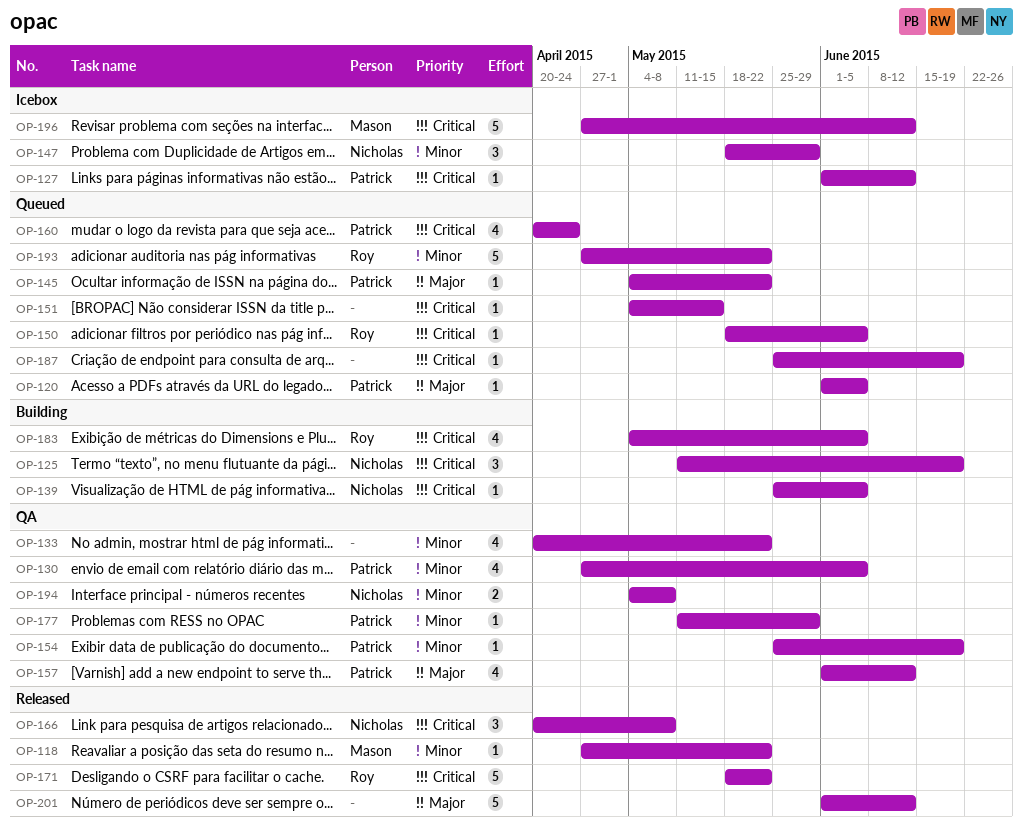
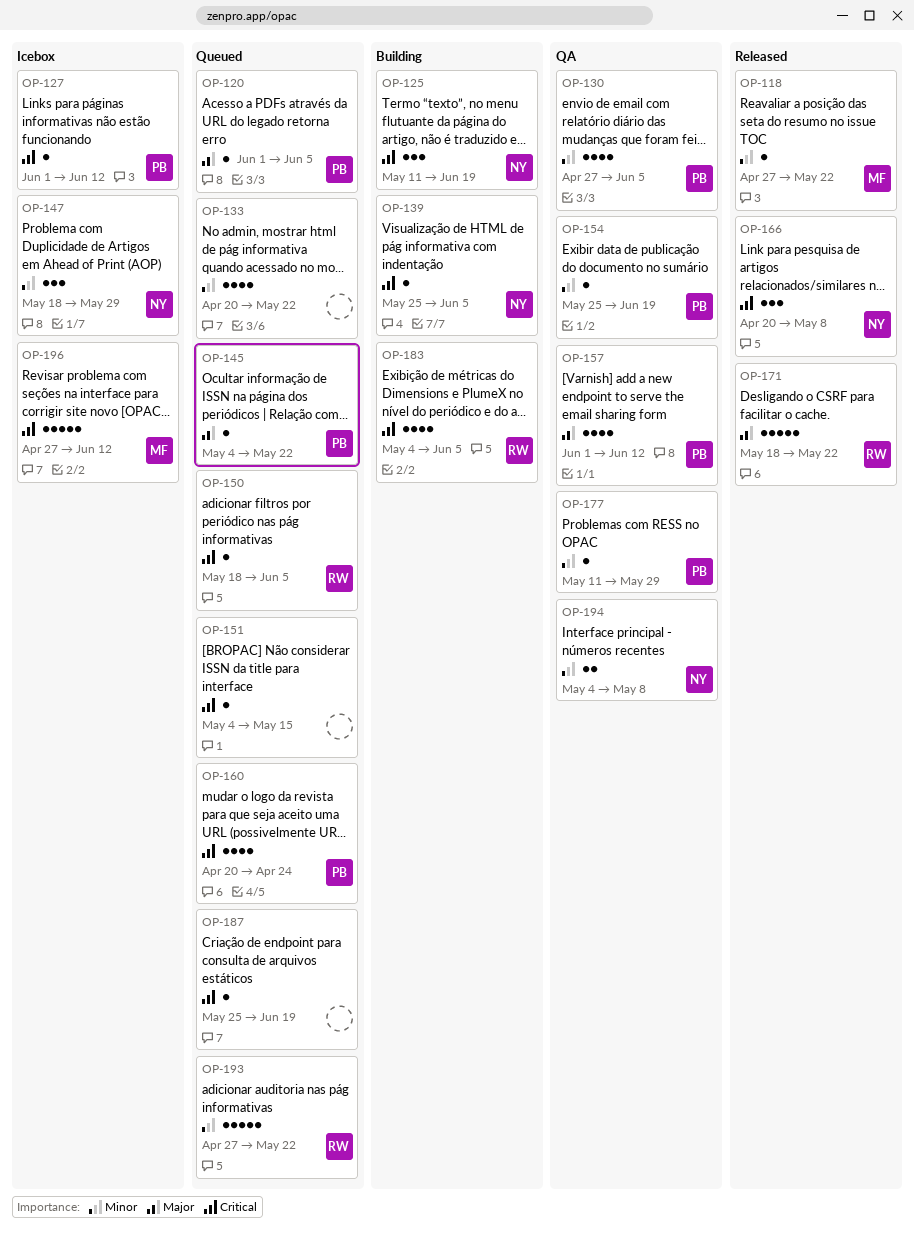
OP-133, status: QA -> Queued
OP-171, priority: Critical -> Major
OP-201: present -> none

